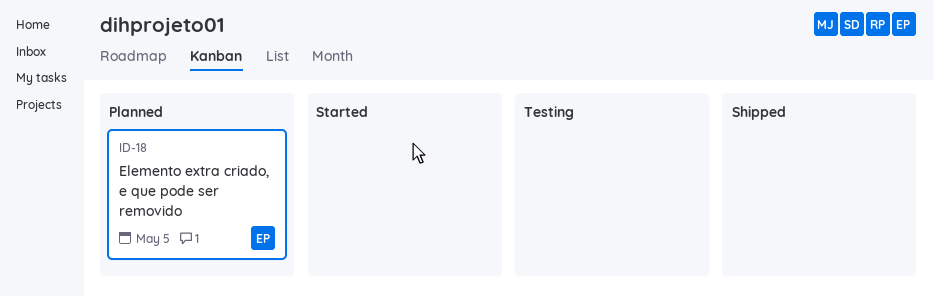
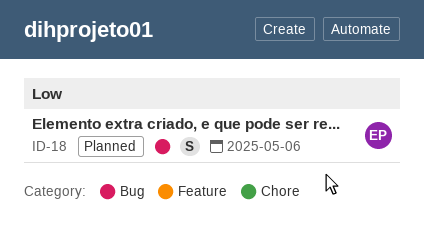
ID-18, due: May 5 -> May 6

